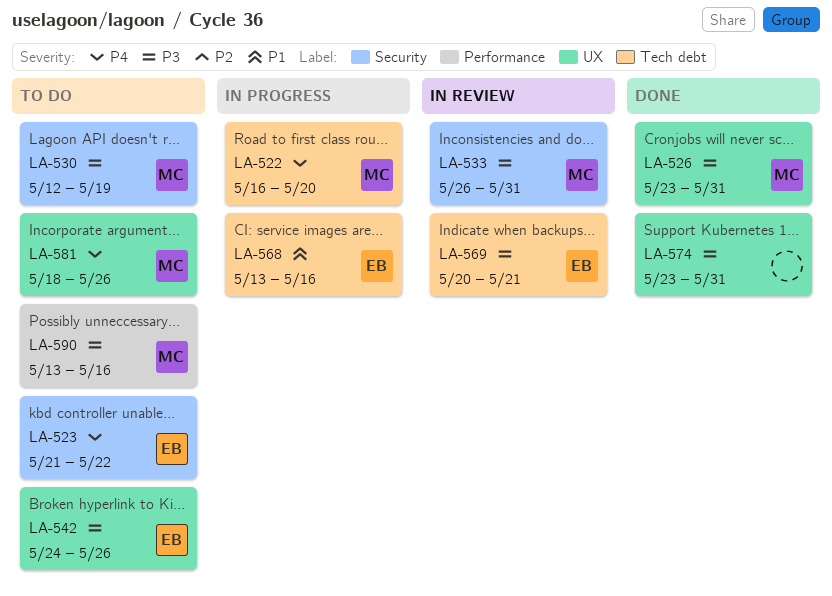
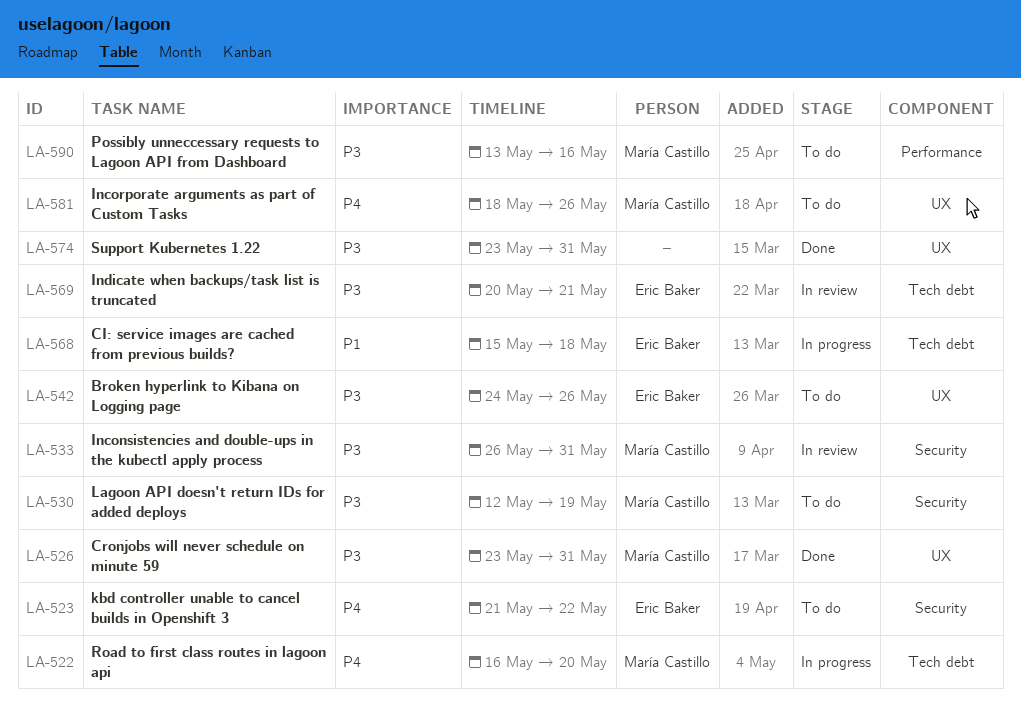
LA-568, start: May 13 -> May 15
LA-568, due: May 16 -> May 18

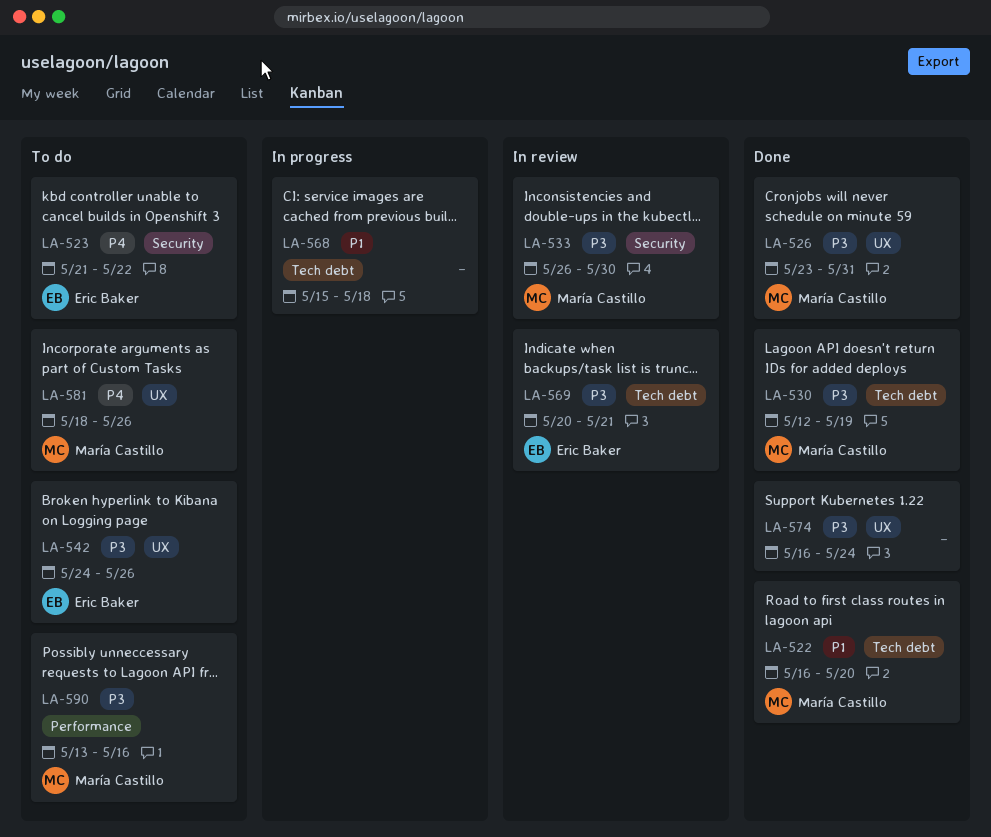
LA-522, status: In progress -> Done
LA-522, priority: P4 -> P1
LA-530, status: To do -> Done
LA-530, label: Security -> Tech debt
LA-533, due: May 31 -> May 30
LA-568, owner: Eric Baker -> none
LA-574, start: May 23 -> May 16
LA-574, due: May 31 -> May 24

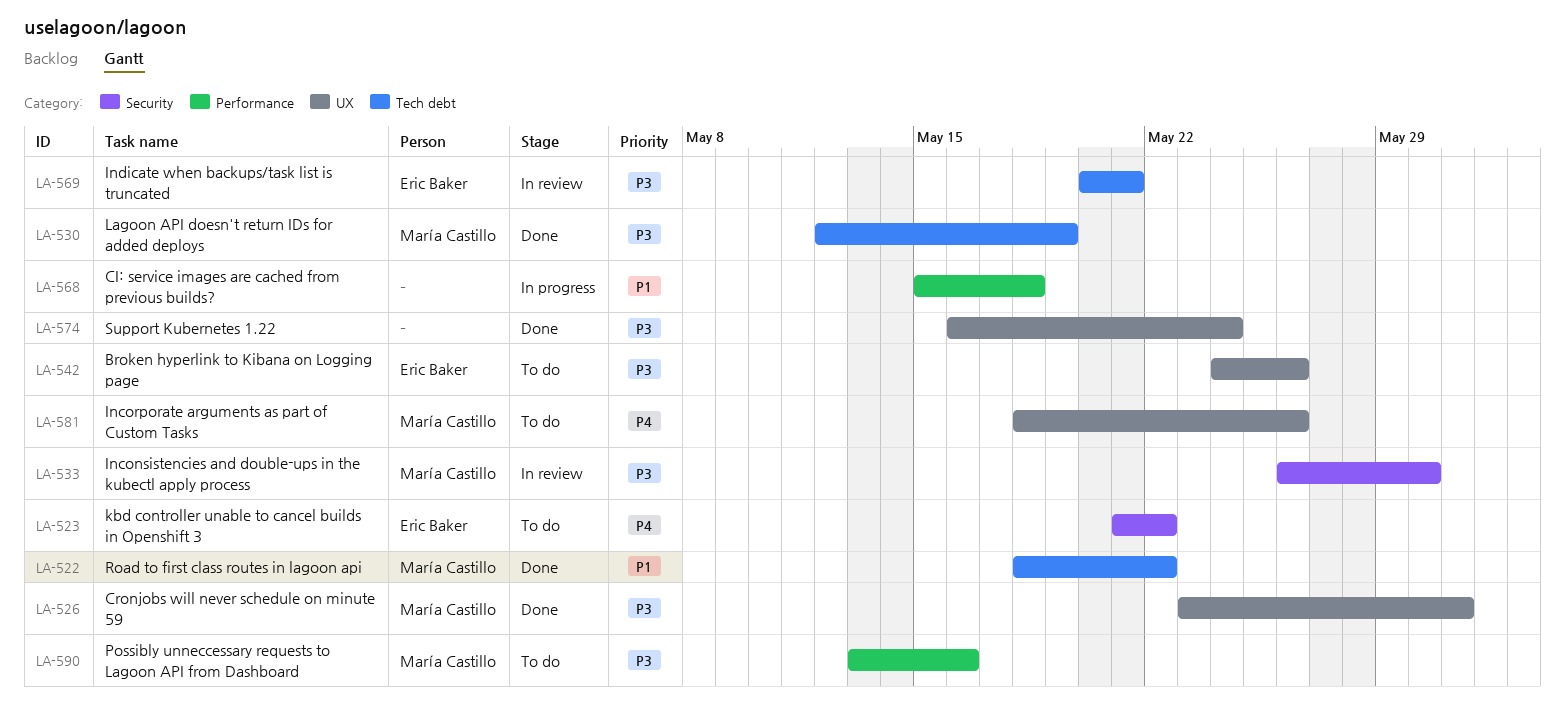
LA-522, start: May 16 -> May 18
LA-522, due: May 20 -> May 22
LA-568, label: Tech debt -> Performance

